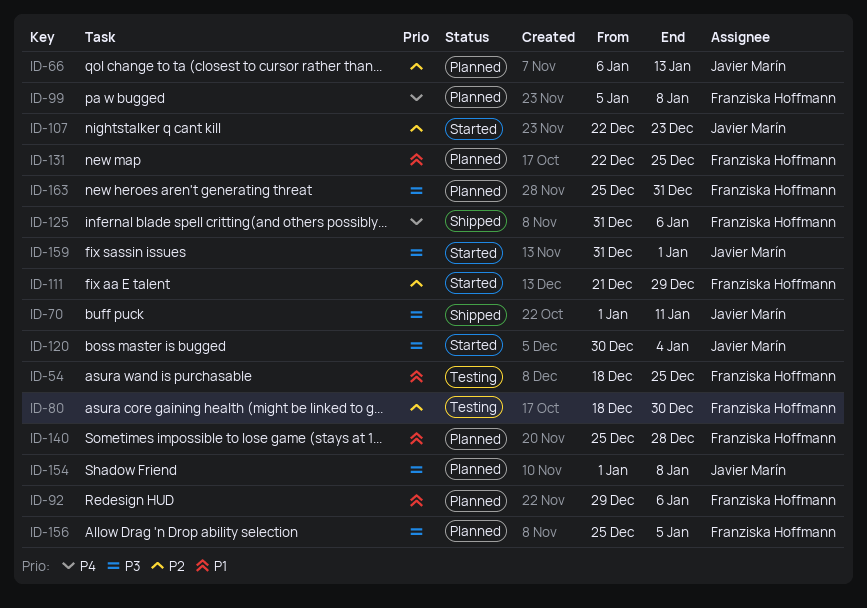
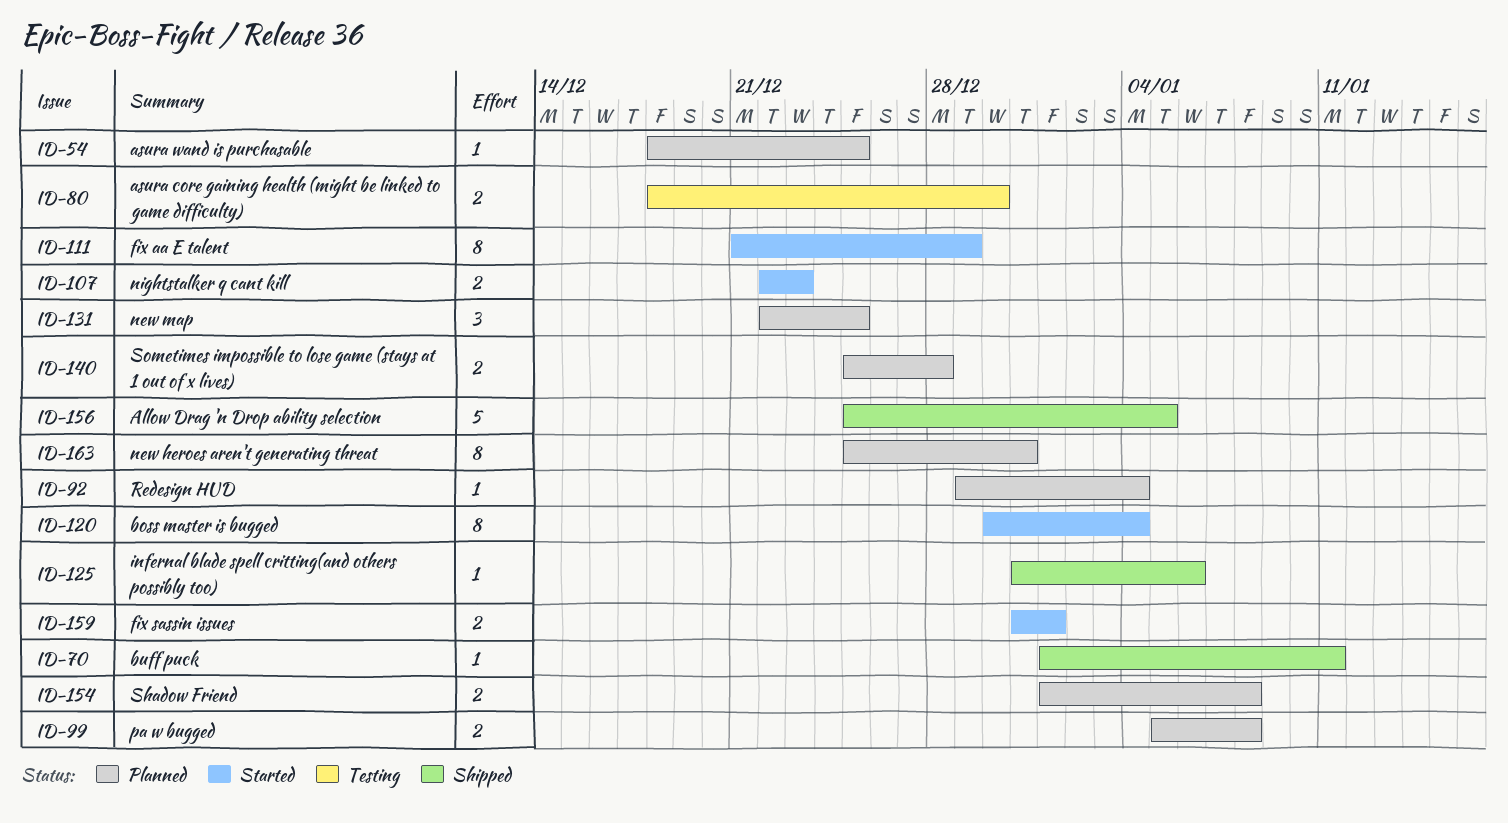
ID-54, status: Testing -> Planned
ID-66: present -> none
ID-92, due: Jan 6 -> Jan 4
ID-156, status: Planned -> Shipped

